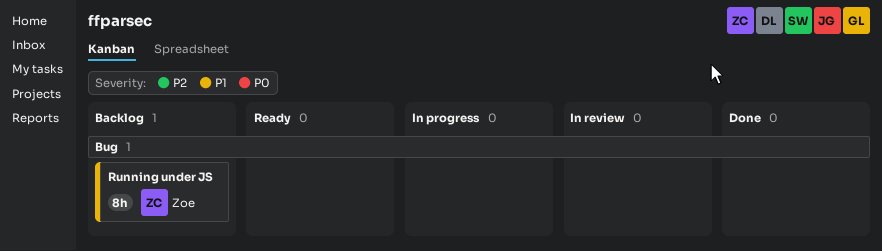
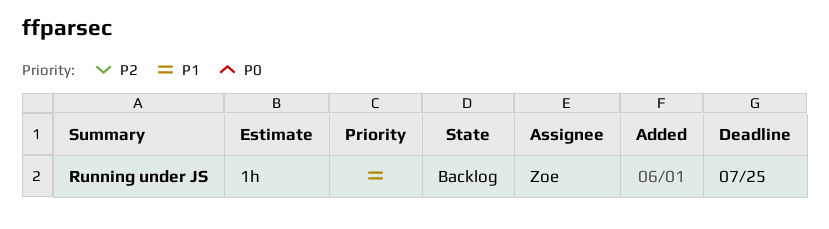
Running under JS, estimate: 8h -> 1h

